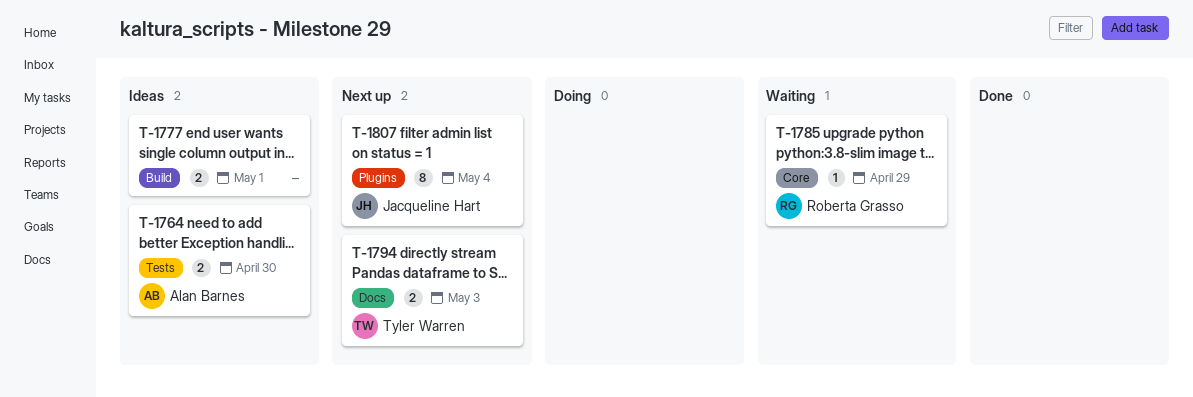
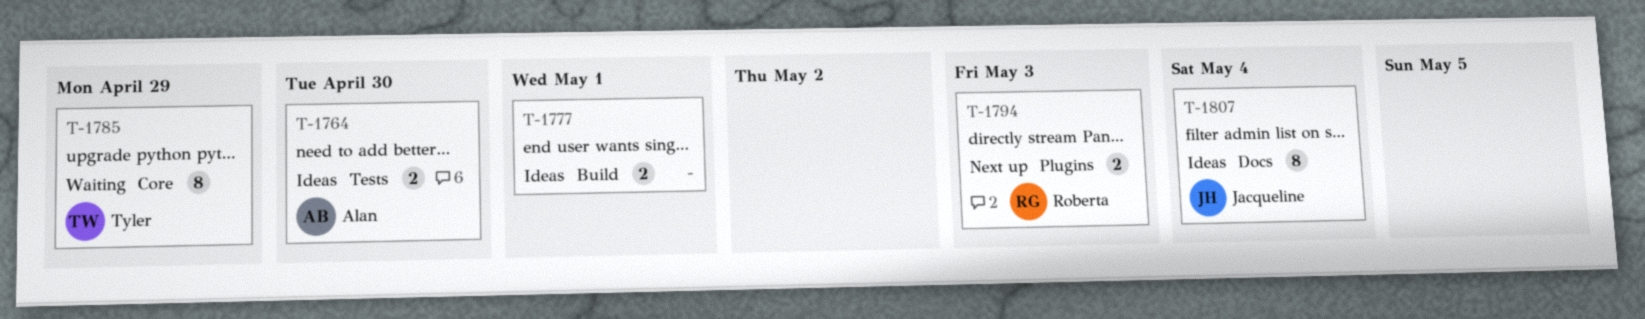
T-1785, owner: Roberta Grasso -> Tyler Warren
T-1785, estimate: 1 -> 8
T-1794, owner: Tyler Warren -> Roberta Grasso
T-1794, label: Docs -> Plugins
T-1807, status: Next up -> Ideas
T-1807, label: Plugins -> Docs

